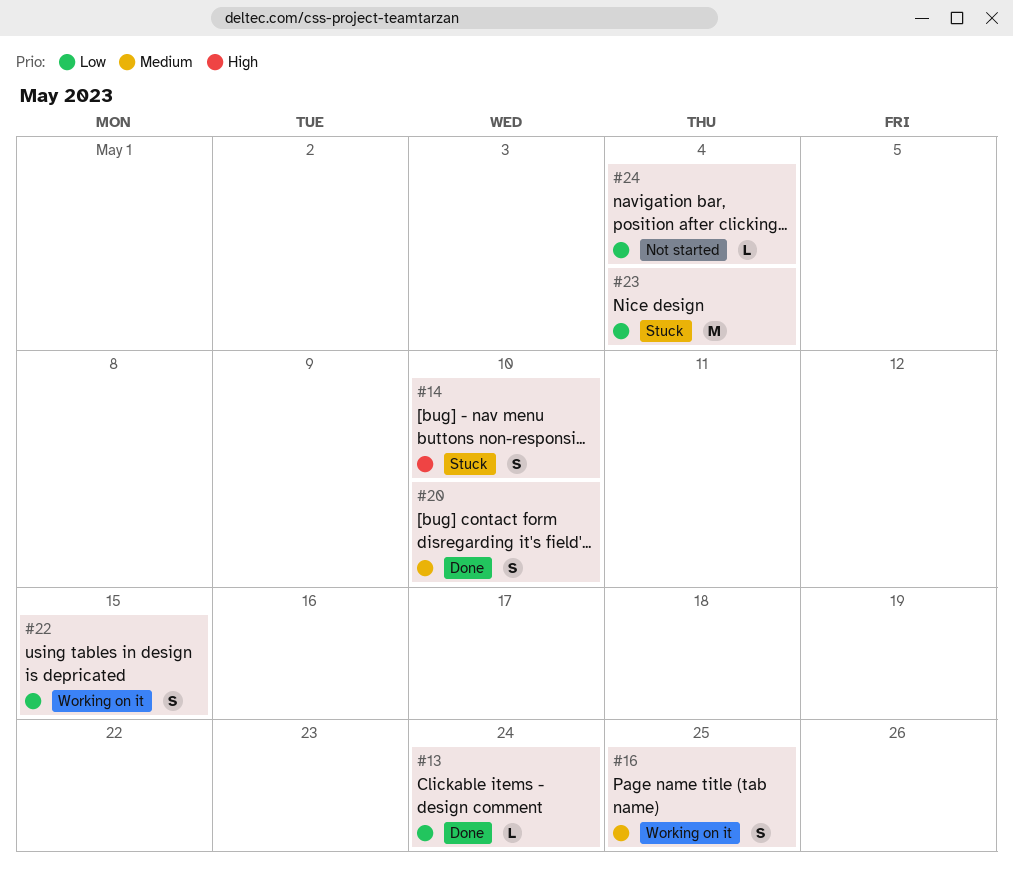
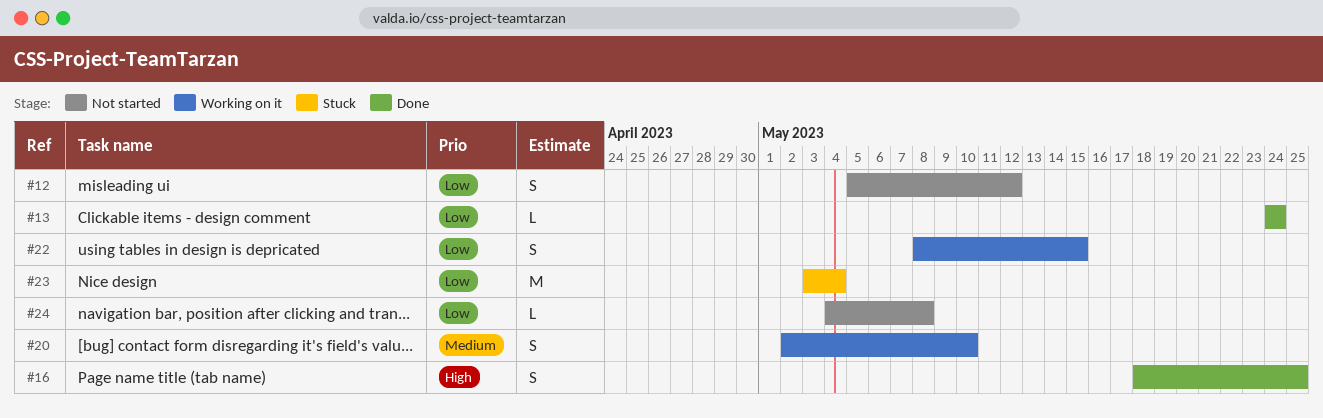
#12: none -> present
#14: present -> none
#16, status: Working on it -> Done
#16, priority: Medium -> High
#20, status: Done -> Working on it
#24, due: May 4 -> May 8

